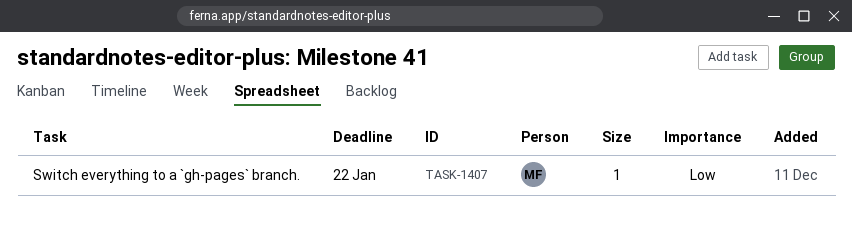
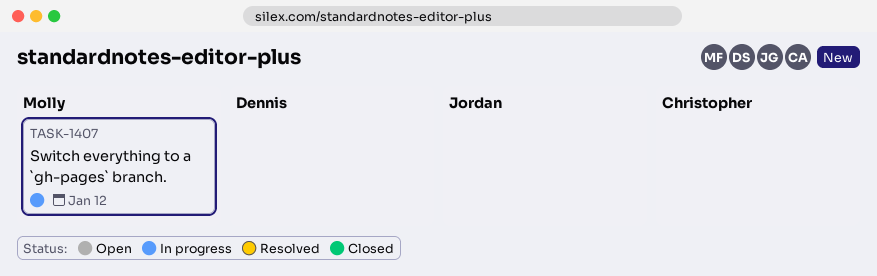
TASK-1407, due: Jan 22 -> Jan 12

